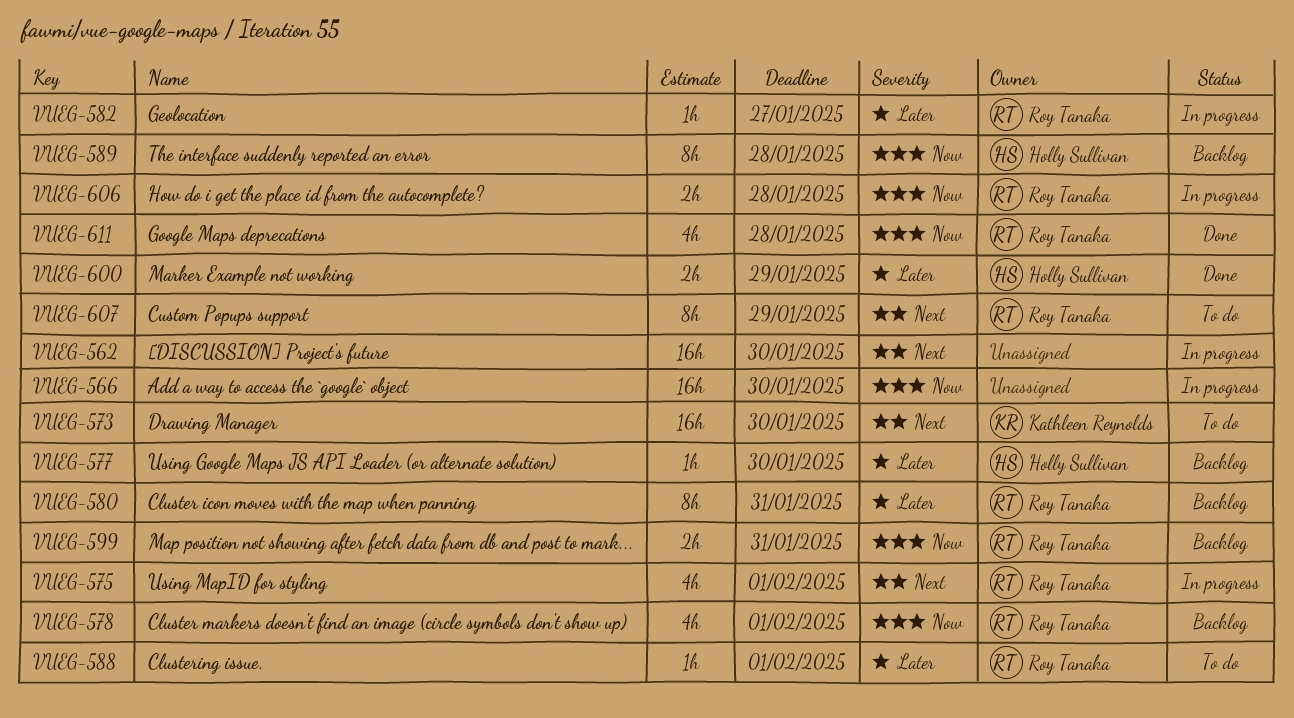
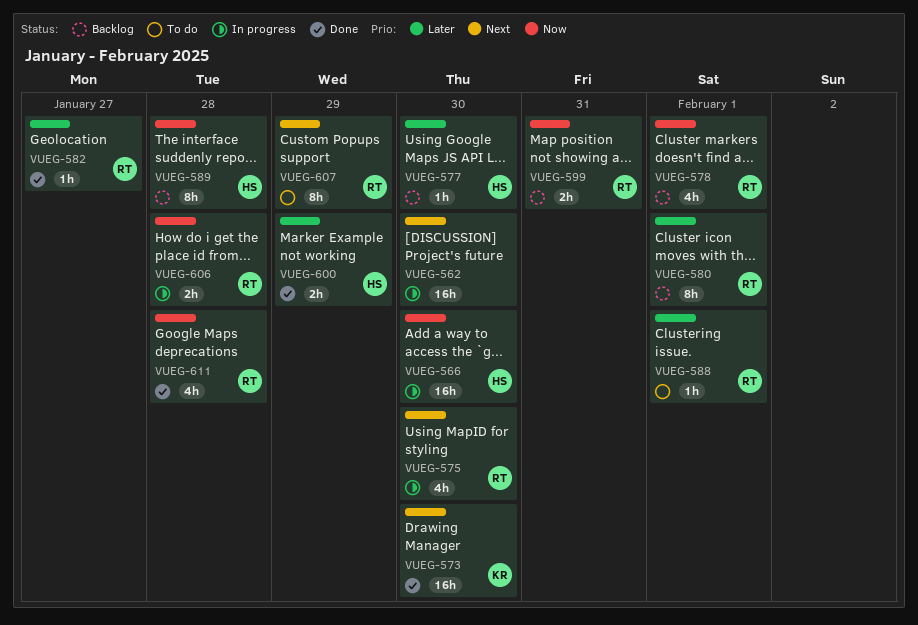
VUEG-566, owner: none -> Holly Sullivan
VUEG-573, status: To do -> Done
VUEG-575, due: Feb 1 -> Jan 30
VUEG-580, due: Jan 31 -> Feb 1
VUEG-582, status: In progress -> Done

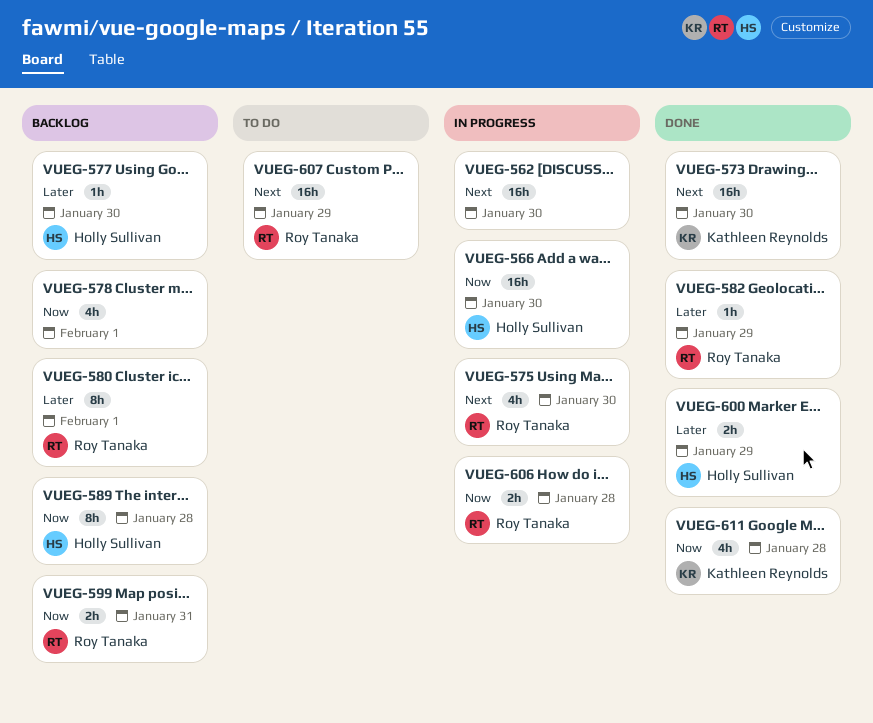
VUEG-578, owner: Roy Tanaka -> none
VUEG-582, due: Jan 27 -> Jan 29
VUEG-588: present -> none
VUEG-607, estimate: 8h -> 16h
VUEG-611, owner: Roy Tanaka -> Kathleen Reynolds

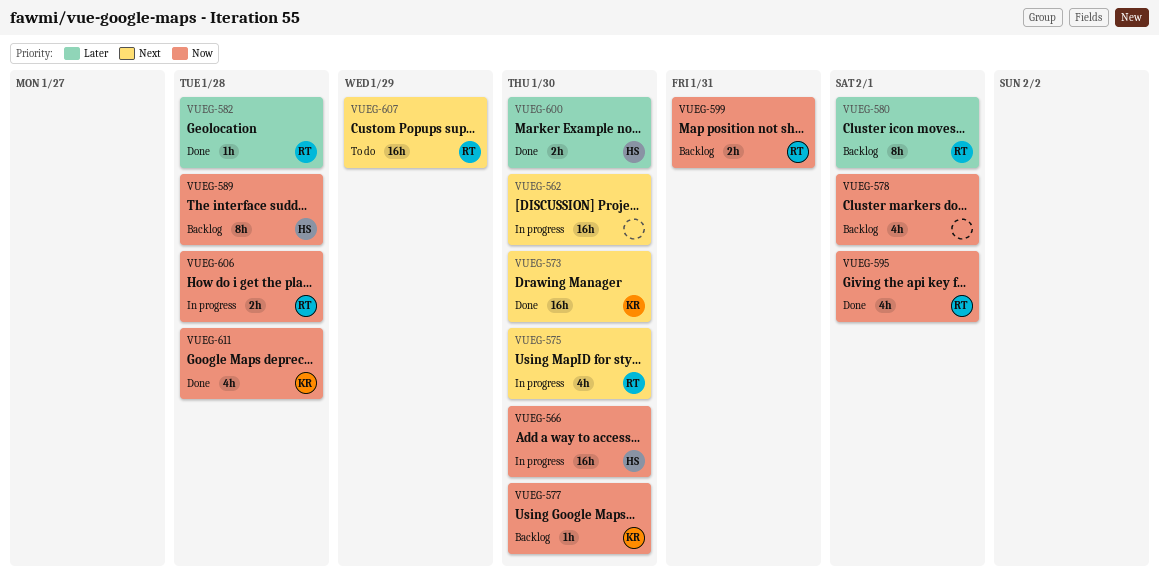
VUEG-577, owner: Holly Sullivan -> Kathleen Reynolds
VUEG-577, priority: Later -> Now
VUEG-582, due: Jan 29 -> Jan 28
VUEG-595: none -> present
VUEG-600, due: Jan 29 -> Jan 30

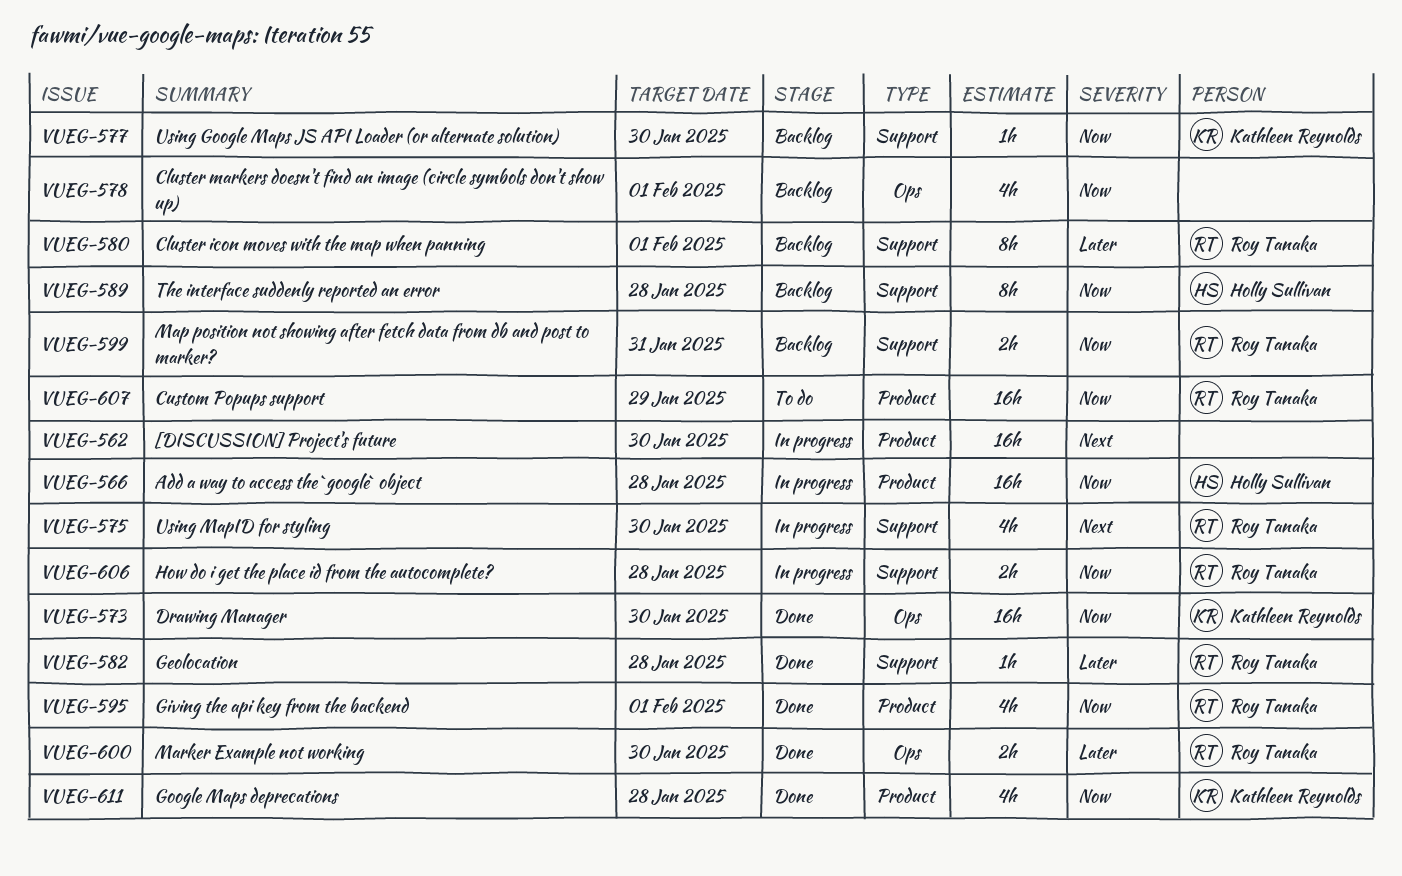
VUEG-566, due: Jan 30 -> Jan 28
VUEG-573, priority: Next -> Now
VUEG-600, owner: Holly Sullivan -> Roy Tanaka
VUEG-607, priority: Next -> Now

